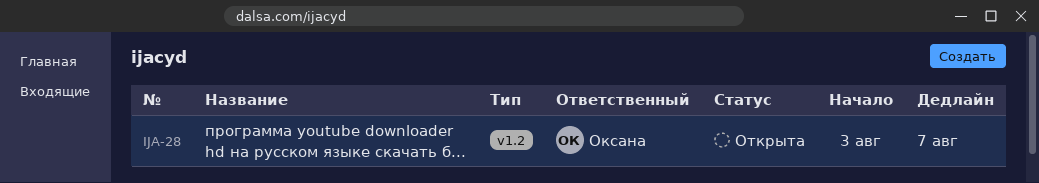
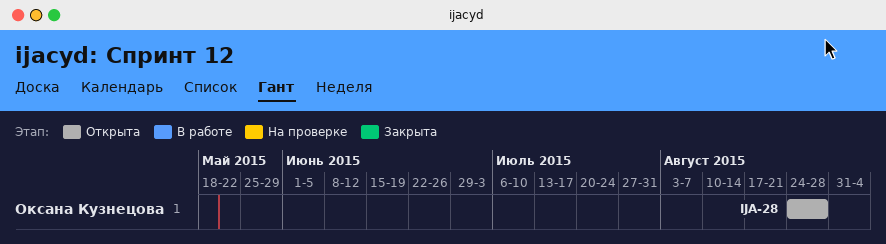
IJA-28, start: Aug 3 -> Aug 24
IJA-28, due: Aug 7 -> Aug 28

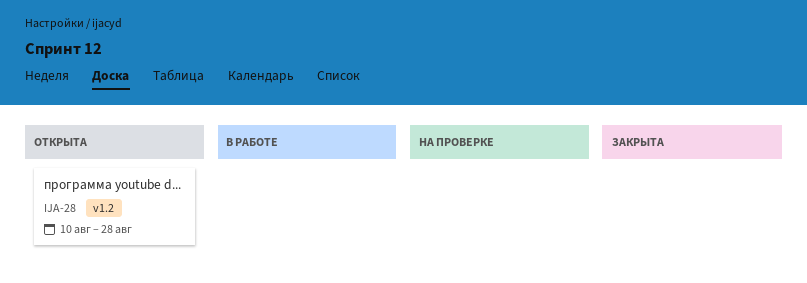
IJA-28, start: Aug 24 -> Aug 10

